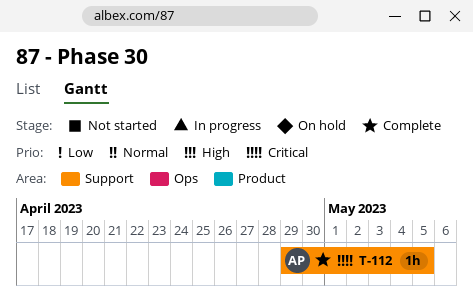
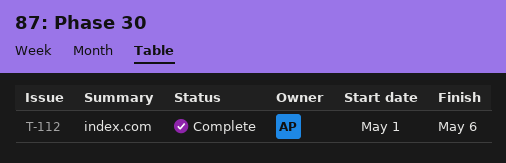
T-112, start: Apr 29 -> May 1
T-112, due: May 5 -> May 6

